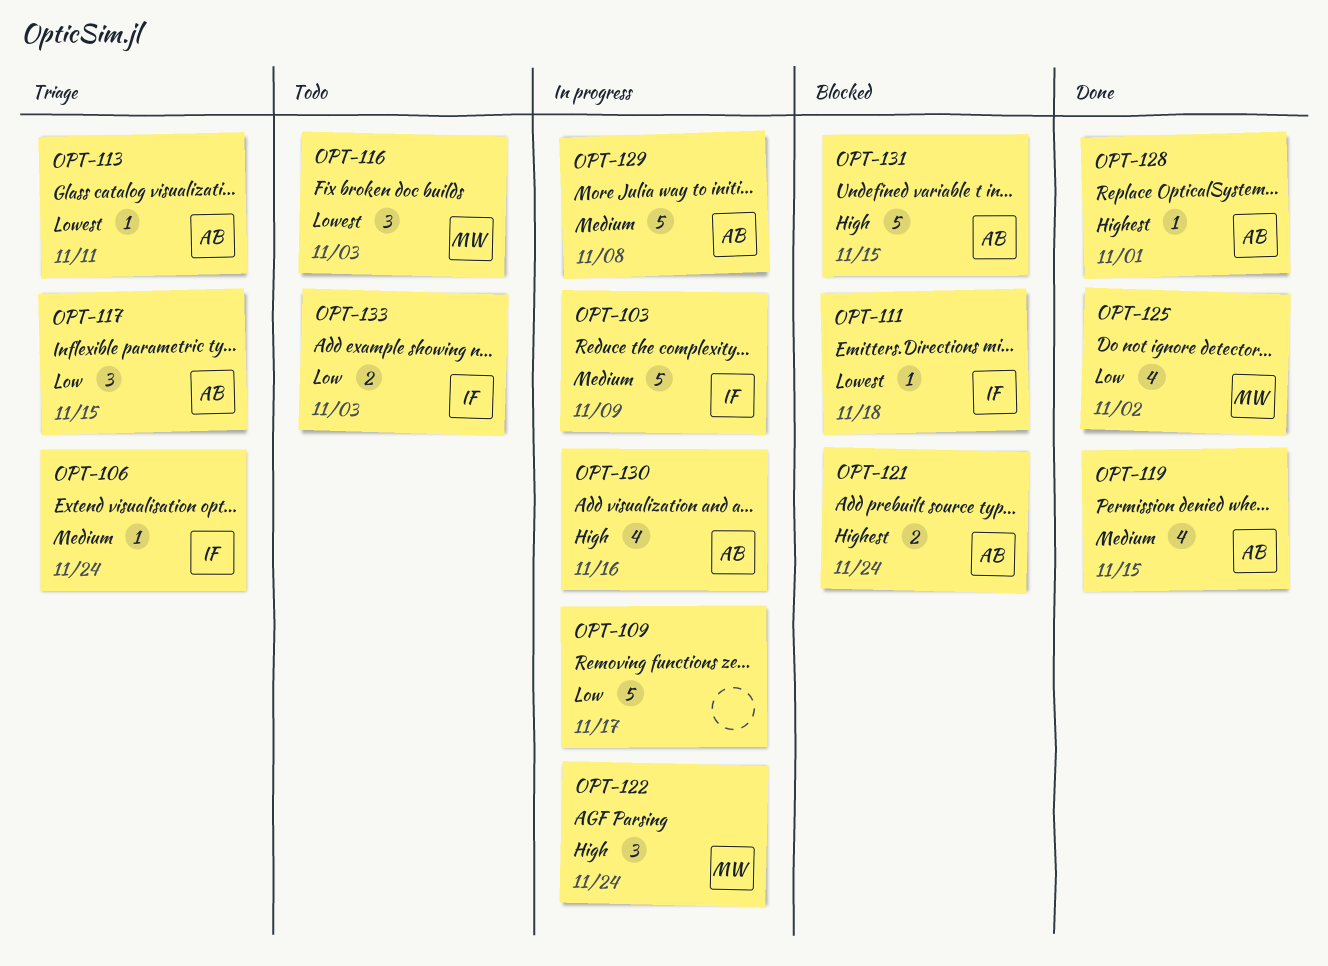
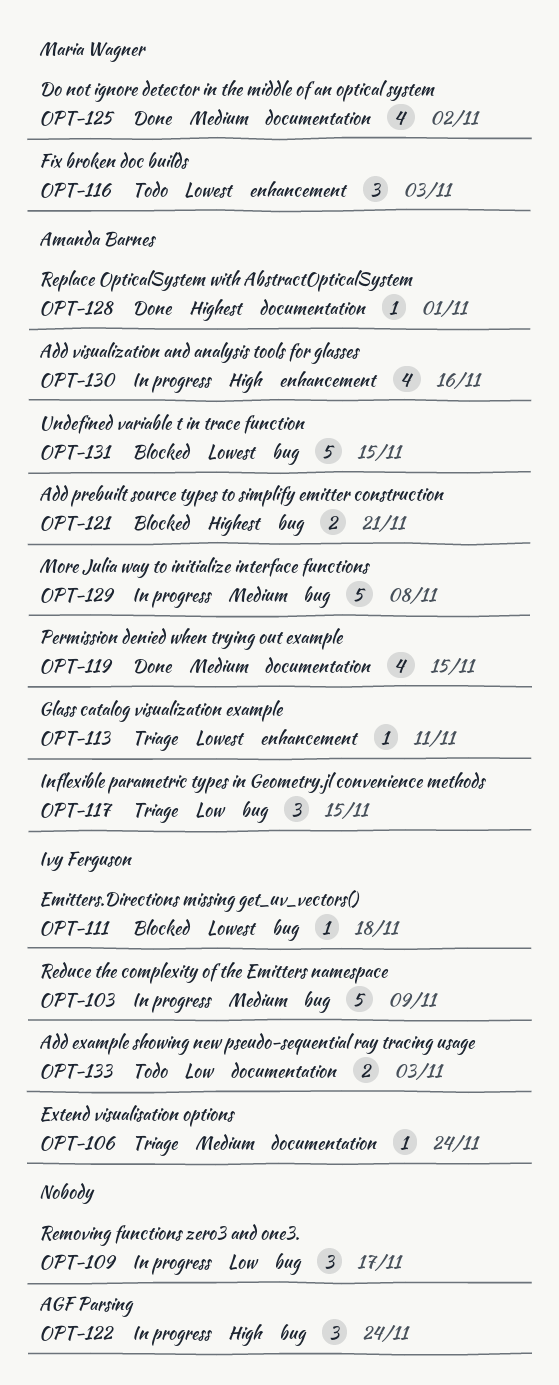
OPT-109, estimate: 5 -> 3
OPT-121, due: Nov 24 -> Nov 21
OPT-122, owner: Maria Wagner -> none
OPT-125, priority: Low -> Medium
OPT-131, priority: High -> Lowest

